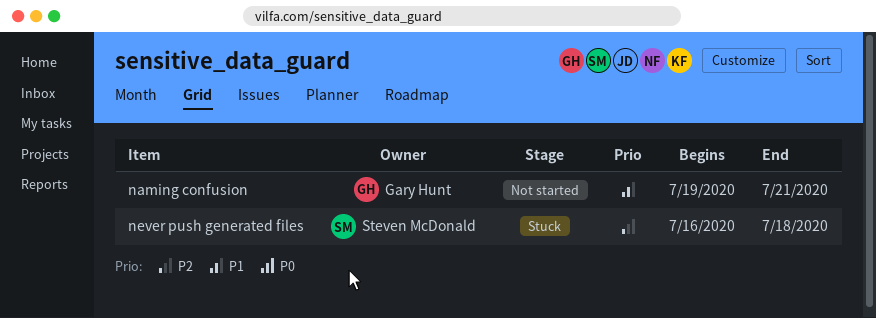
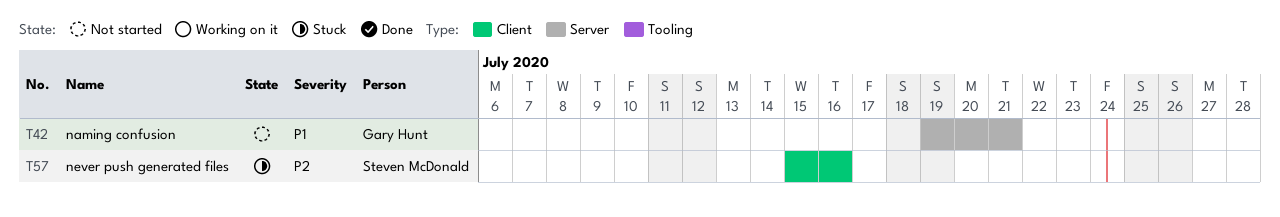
never push generated files, start: Jul 16 -> Jul 15
never push generated files, due: Jul 18 -> Jul 16

